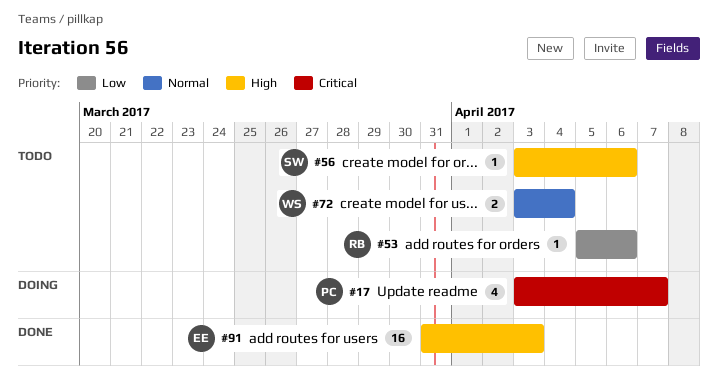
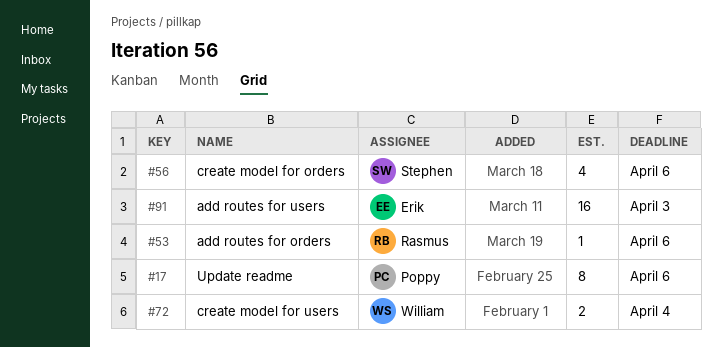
#17, estimate: 4 -> 8
#17, due: Apr 7 -> Apr 6
#56, estimate: 1 -> 4

